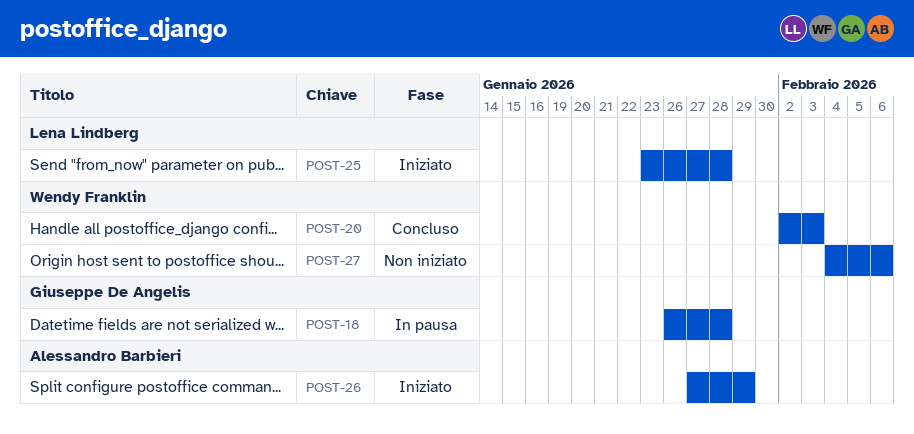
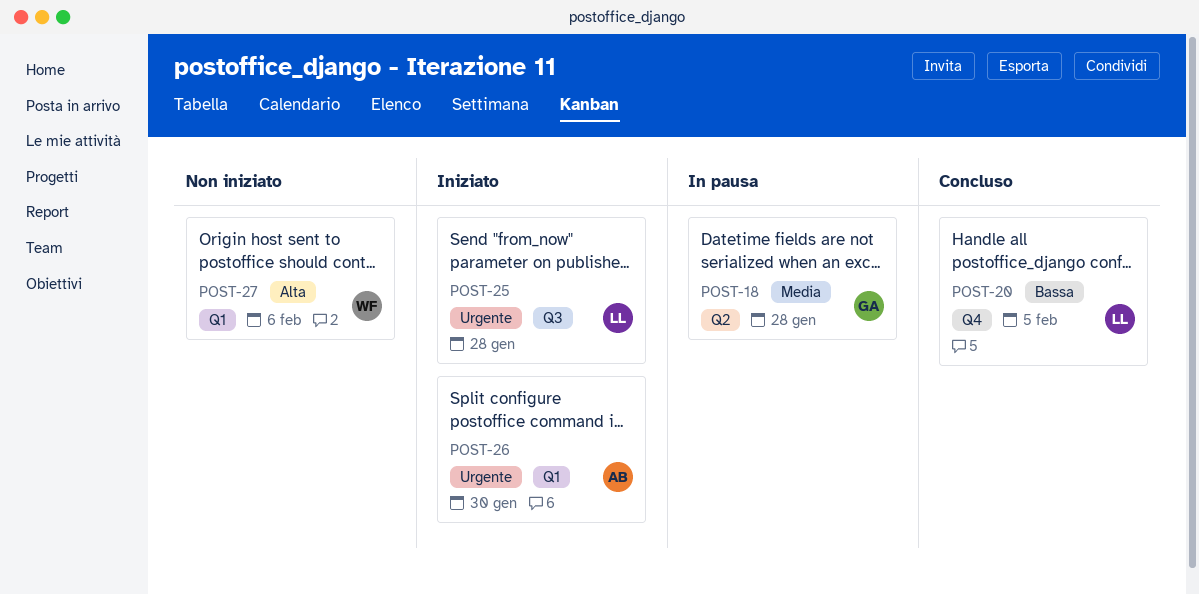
POST-20, owner: Wendy Franklin -> Lena Lindberg
POST-20, due: Feb 3 -> Feb 5
POST-26, due: Jan 29 -> Jan 30

